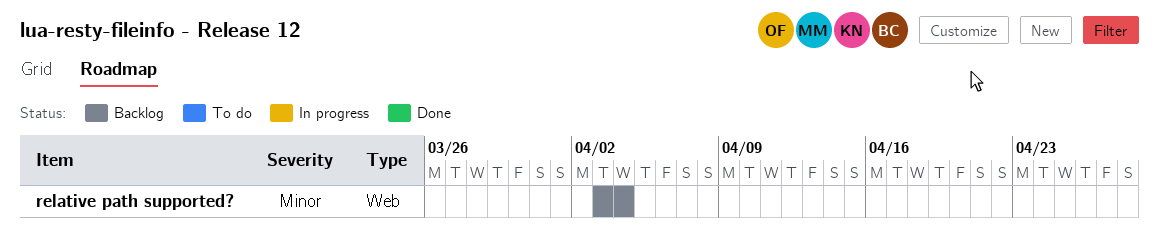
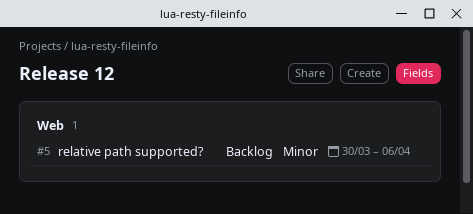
relative path supported?, start: Apr 3 -> Mar 30
relative path supported?, due: Apr 4 -> Apr 6

